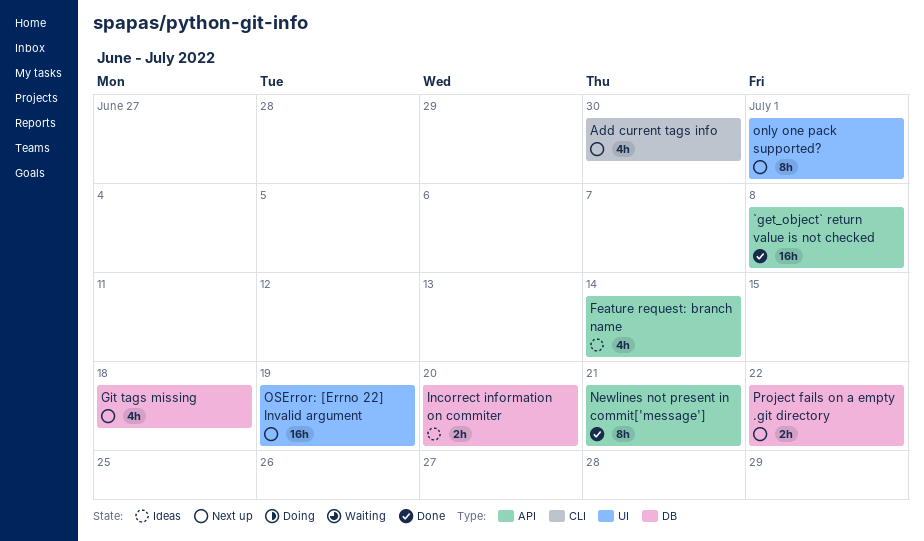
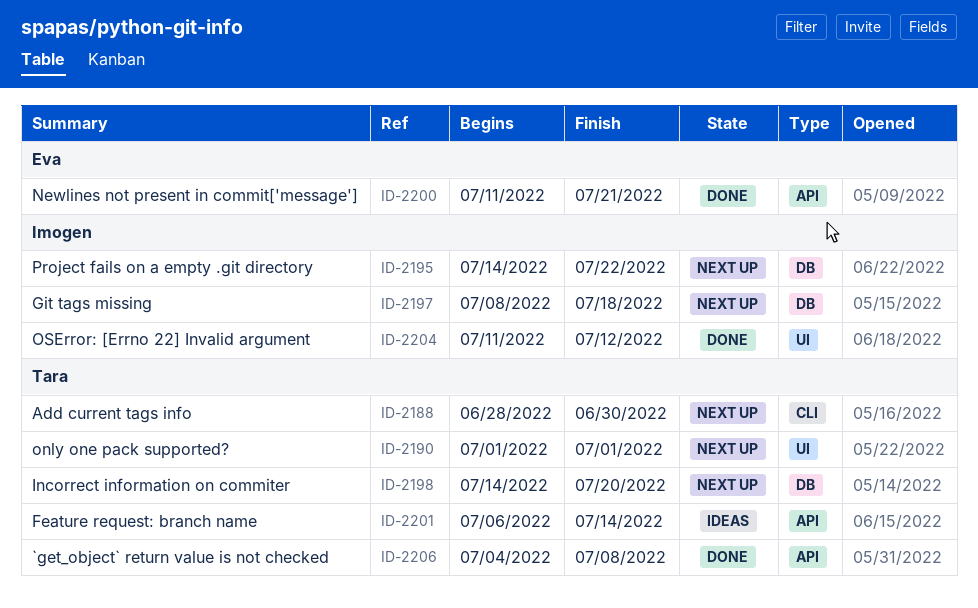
Incorrect information on commiter, status: Ideas -> Next up
OSError: [Errno 22] Invalid argument, status: Next up -> Done
OSError: [Errno 22] Invalid argument, due: Jul 19 -> Jul 12

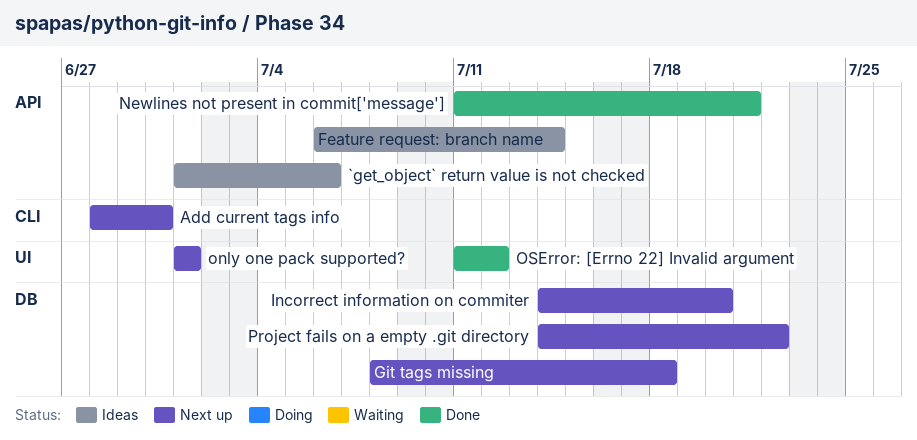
`get_object` return value is not checked, status: Done -> Ideas
`get_object` return value is not checked, start: Jul 4 -> Jul 1
`get_object` return value is not checked, due: Jul 8 -> Jul 6

